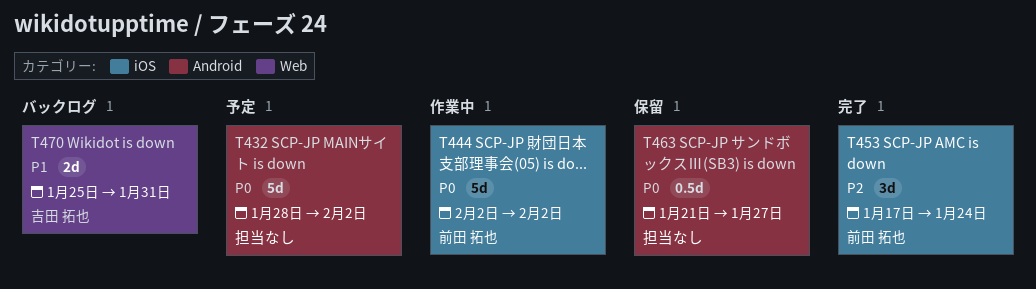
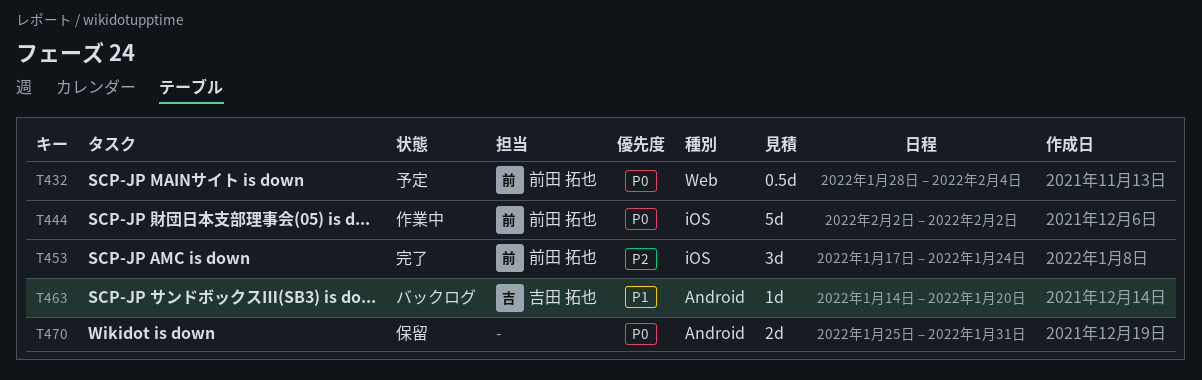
T432, owner: none -> 前田 拓也
T432, label: Android -> Web
T432, estimate: 5d -> 0.5d
T432, due: Feb 2 -> Feb 4
T463, status: 保留 -> バックログ
T463, owner: none -> 吉田 拓也
T463, priority: P0 -> P1
T463, estimate: 0.5d -> 1d
T463, start: Jan 21 -> Jan 14
T463, due: Jan 27 -> Jan 20
T470, status: バックログ -> 保留
T470, owner: 吉田 拓也 -> none
T470, priority: P1 -> P0
T470, label: Web -> Android

